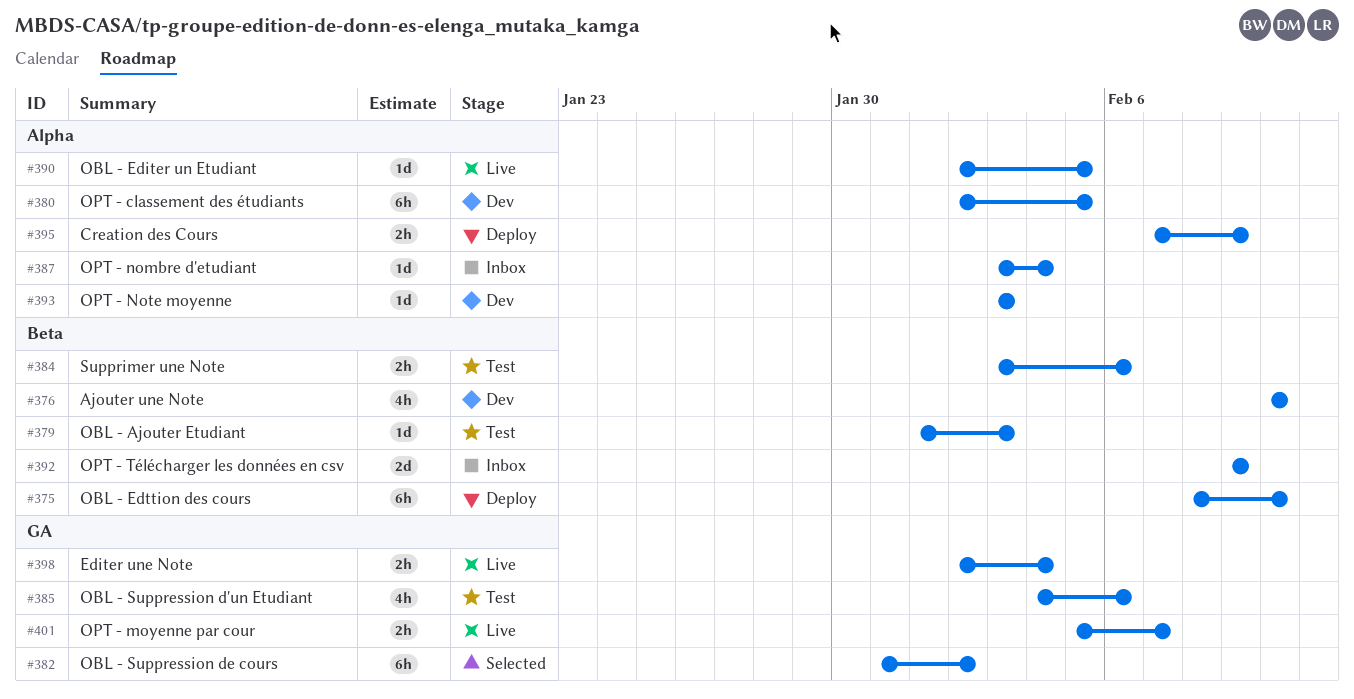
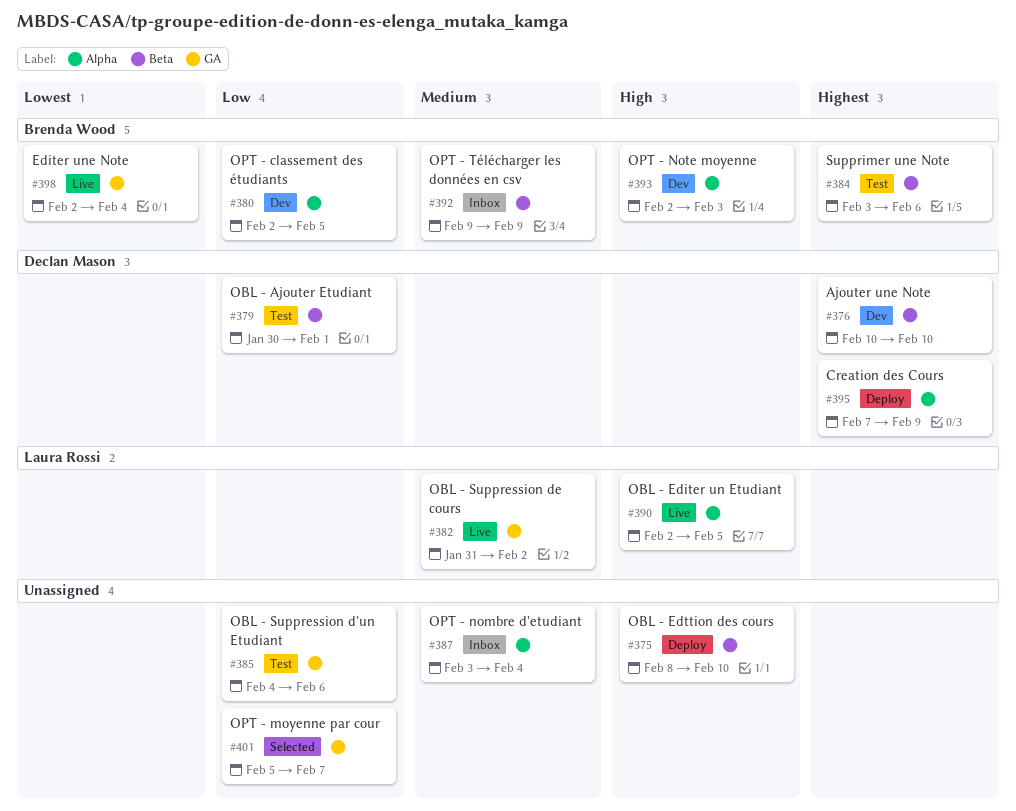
#379, start: Feb 1 -> Jan 30
#379, due: Feb 3 -> Feb 1
#382, status: Selected -> Live
#393, start: Feb 3 -> Feb 2
#401, status: Live -> Selected

